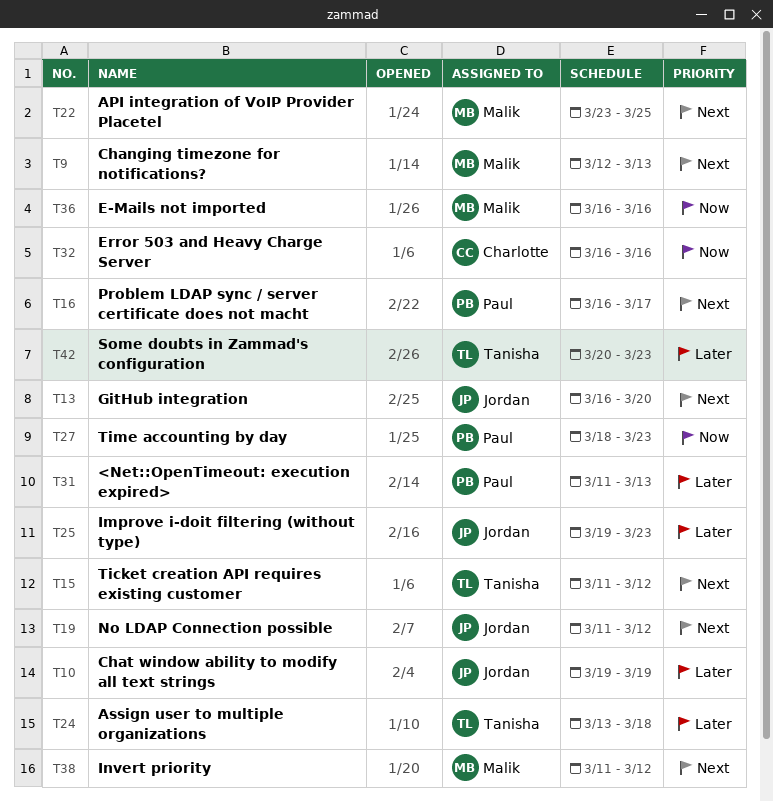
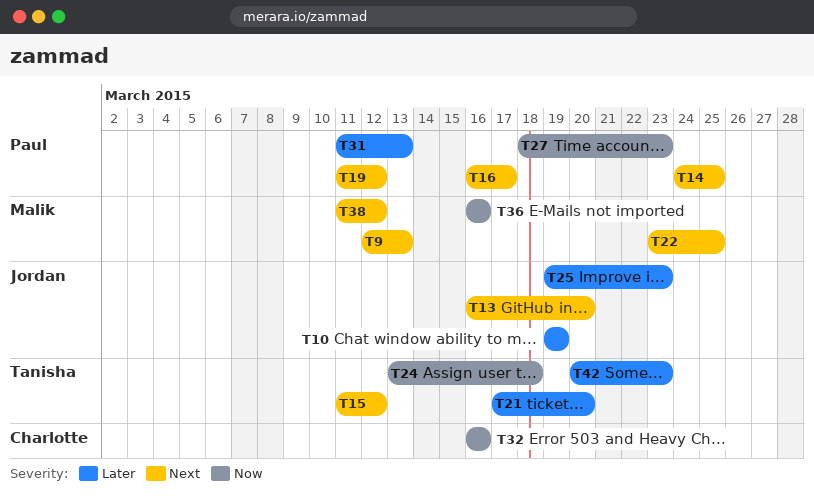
T14: none -> present
T19, owner: Jordan -> Paul
T21: none -> present
T24, priority: Later -> Now

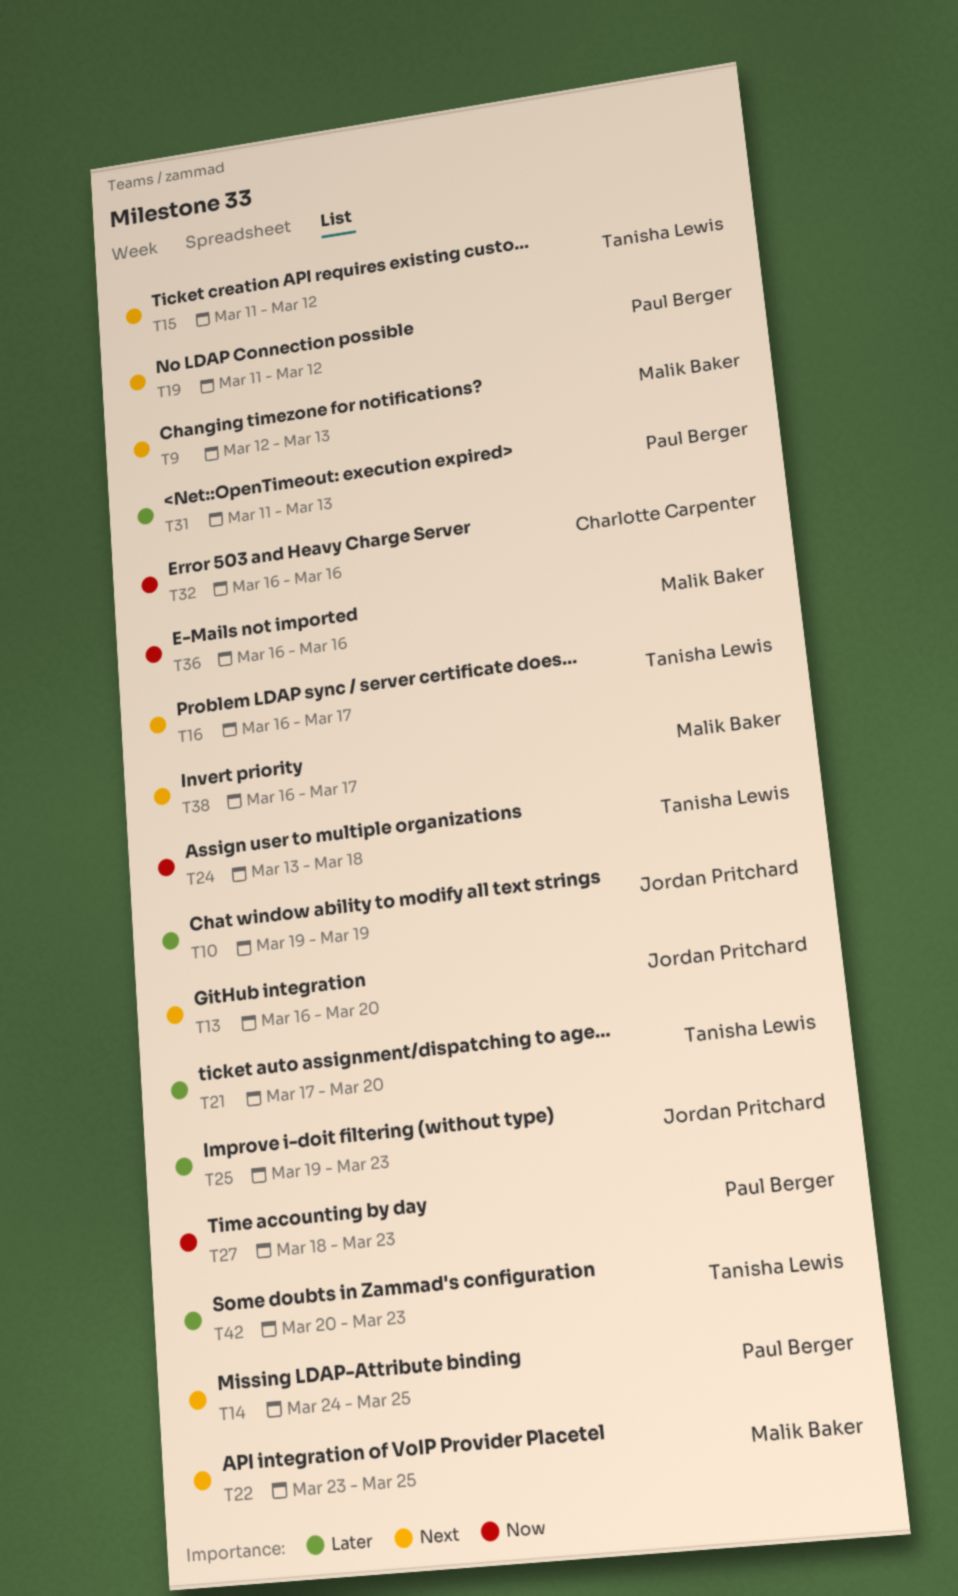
T16, owner: Paul Berger -> Tanisha Lewis
T38, start: Mar 11 -> Mar 16
T38, due: Mar 12 -> Mar 17

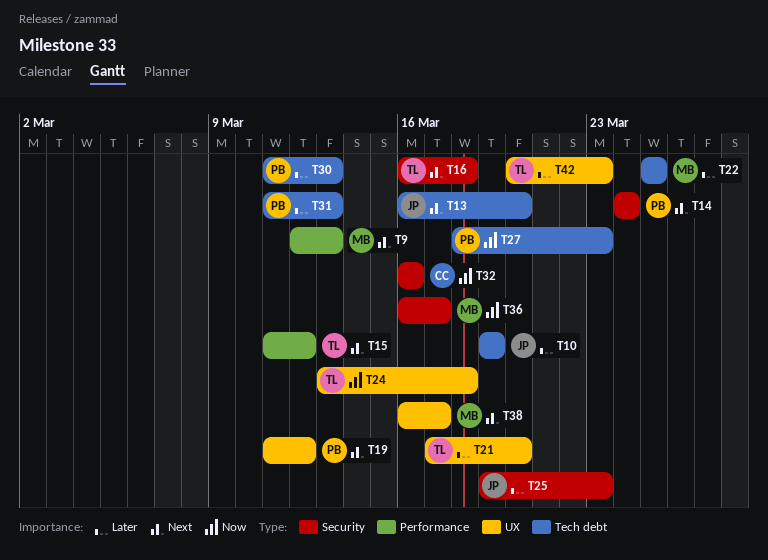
T14, due: Mar 25 -> Mar 24
T16, due: Mar 17 -> Mar 18
T22, priority: Next -> Later
T22, start: Mar 23 -> Mar 25
T30: none -> present
T36, due: Mar 16 -> Mar 17

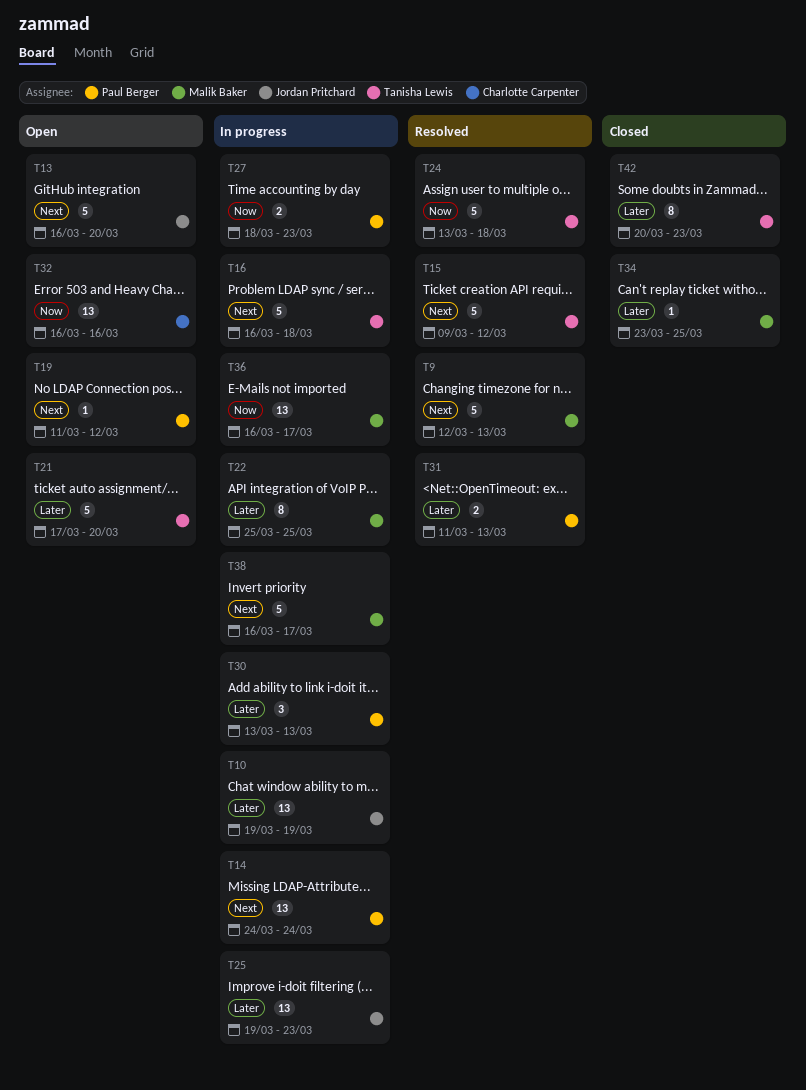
T15, start: Mar 11 -> Mar 9
T30, start: Mar 11 -> Mar 13
T34: none -> present

